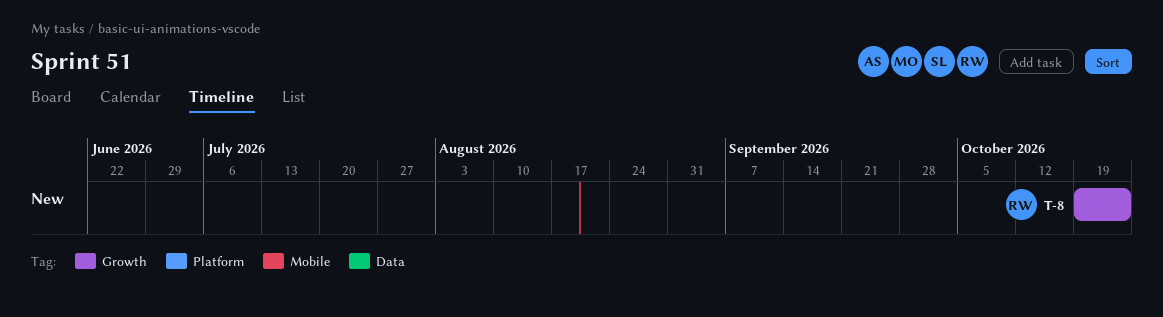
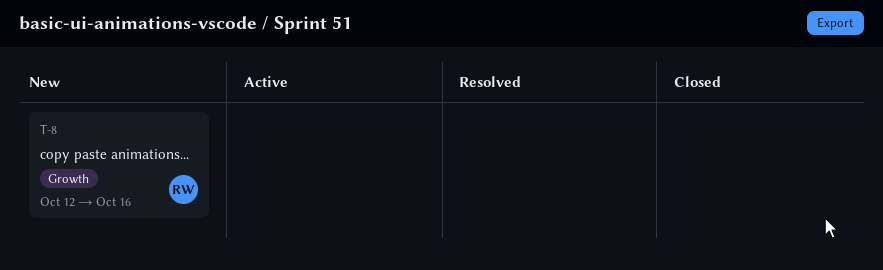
T-8, start: Oct 19 -> Oct 12
T-8, due: Oct 23 -> Oct 16

